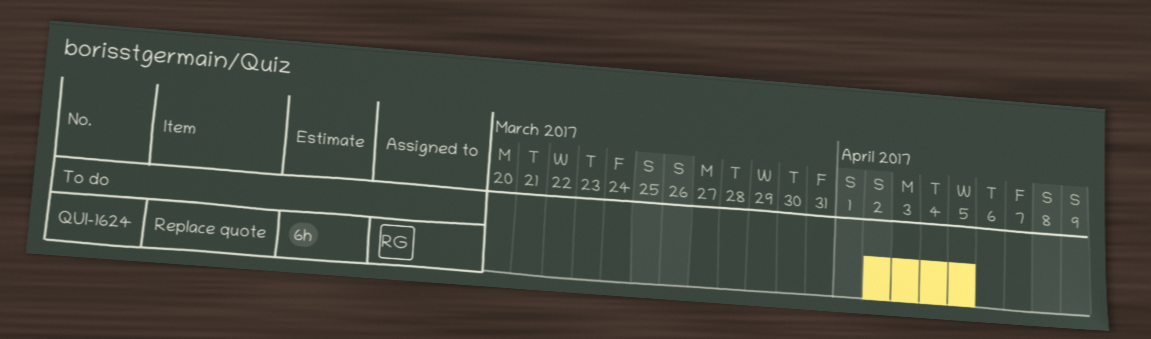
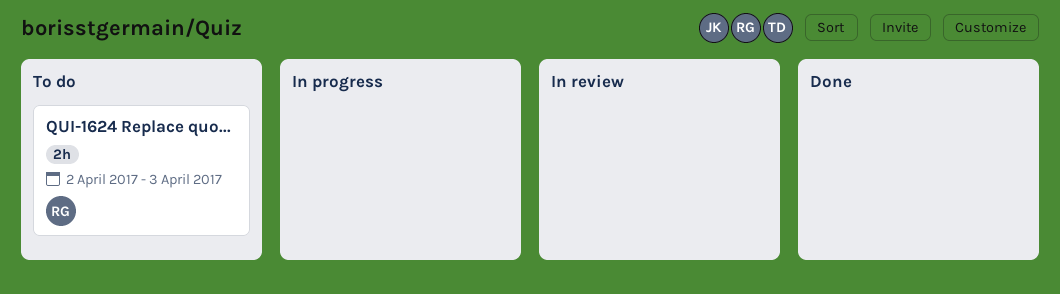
QUI-1624, estimate: 6h -> 2h
QUI-1624, due: Apr 5 -> Apr 3

